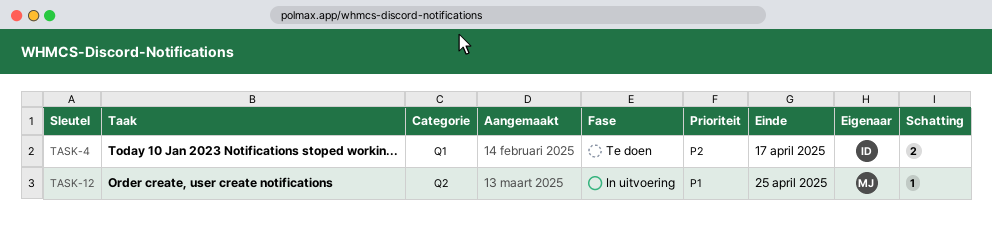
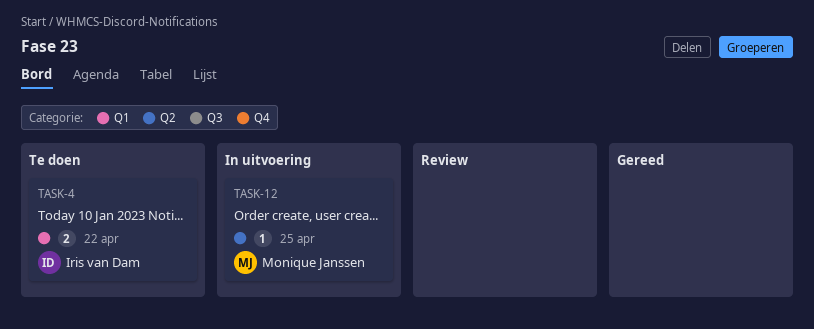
TASK-4, due: Apr 17 -> Apr 22

